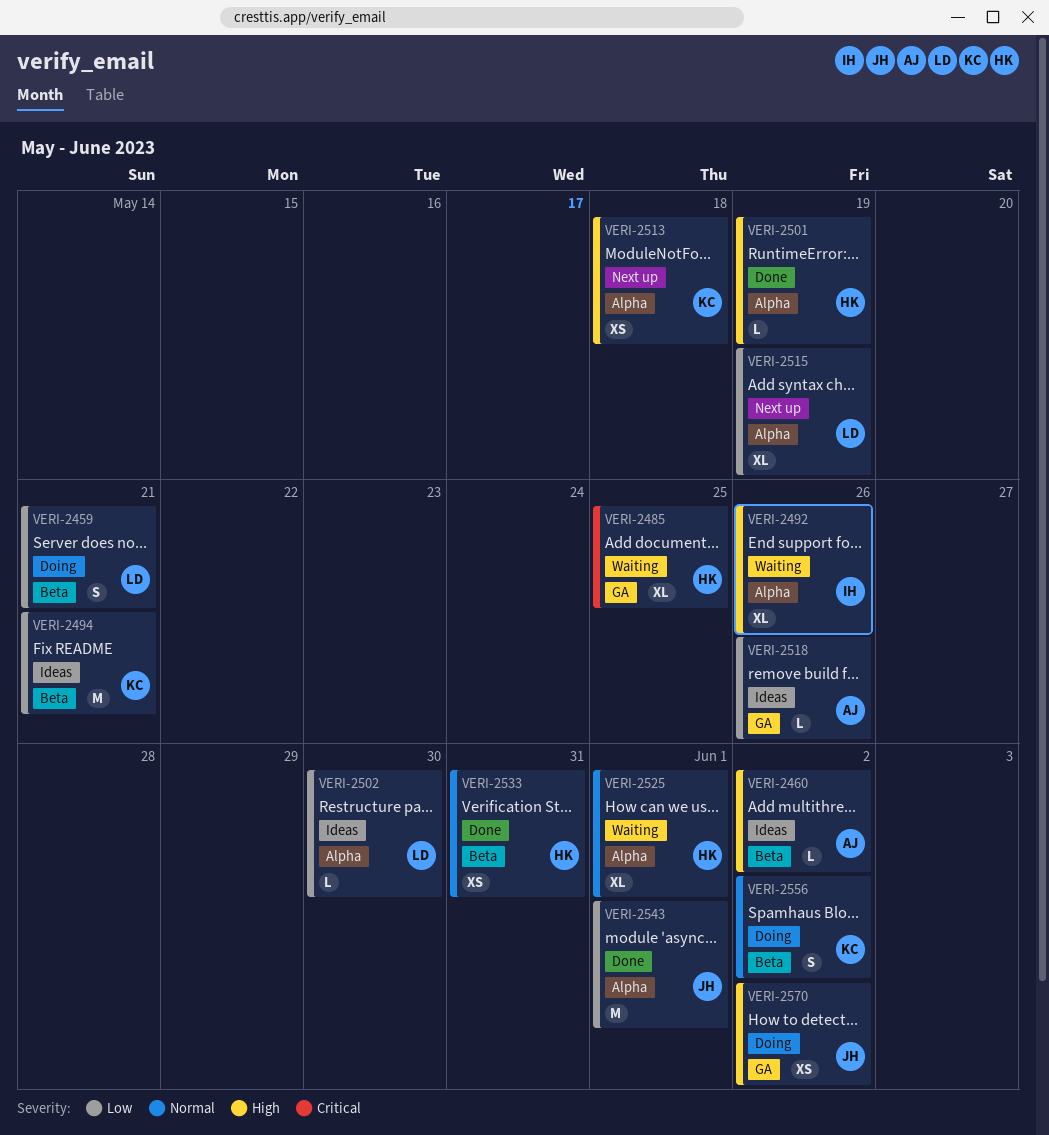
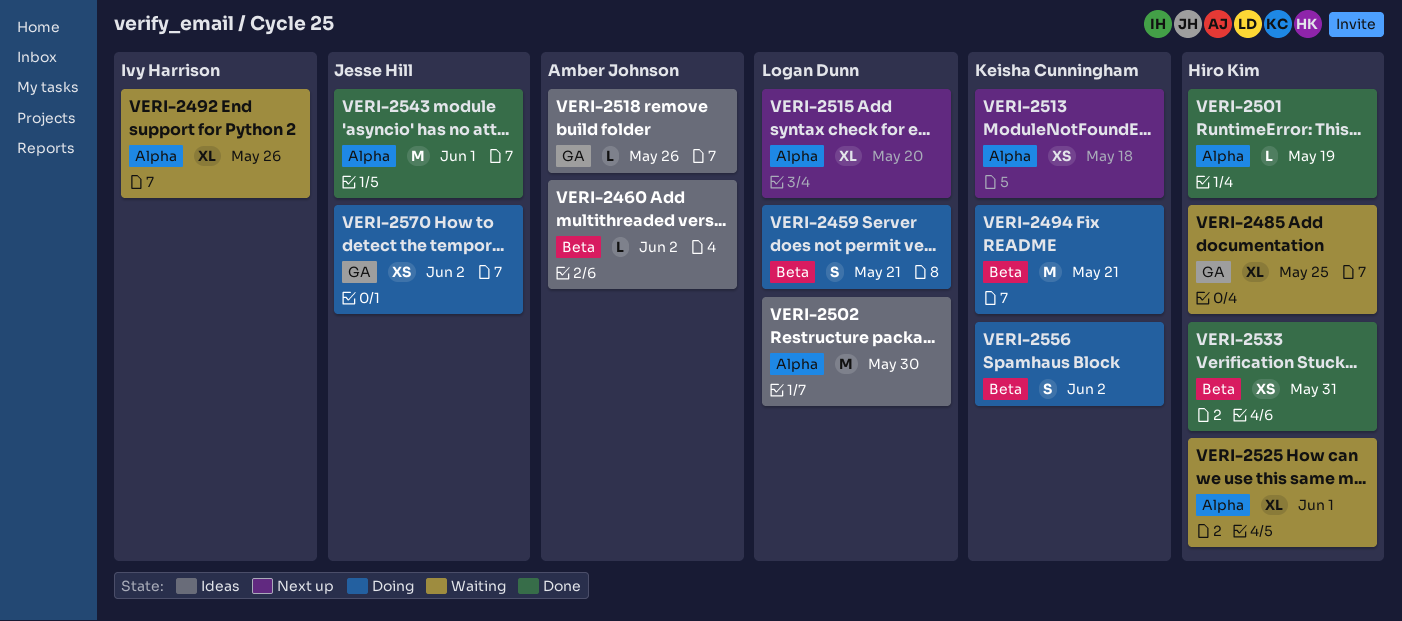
VERI-2494, status: Ideas -> Doing
VERI-2502, estimate: L -> M
VERI-2515, due: May 19 -> May 20

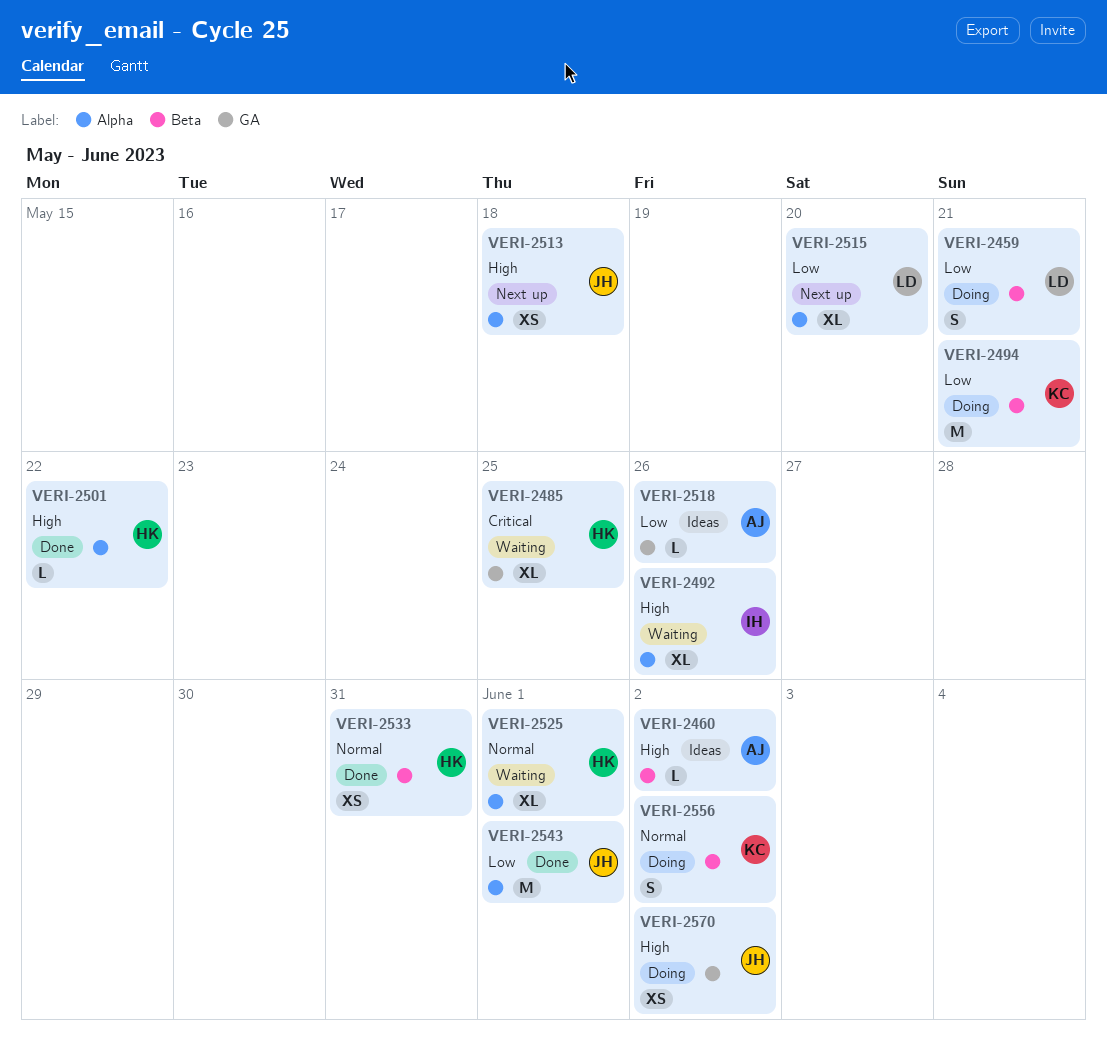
VERI-2501, due: May 19 -> May 22
VERI-2502: present -> none
VERI-2513, owner: Keisha Cunningham -> Jesse Hill

